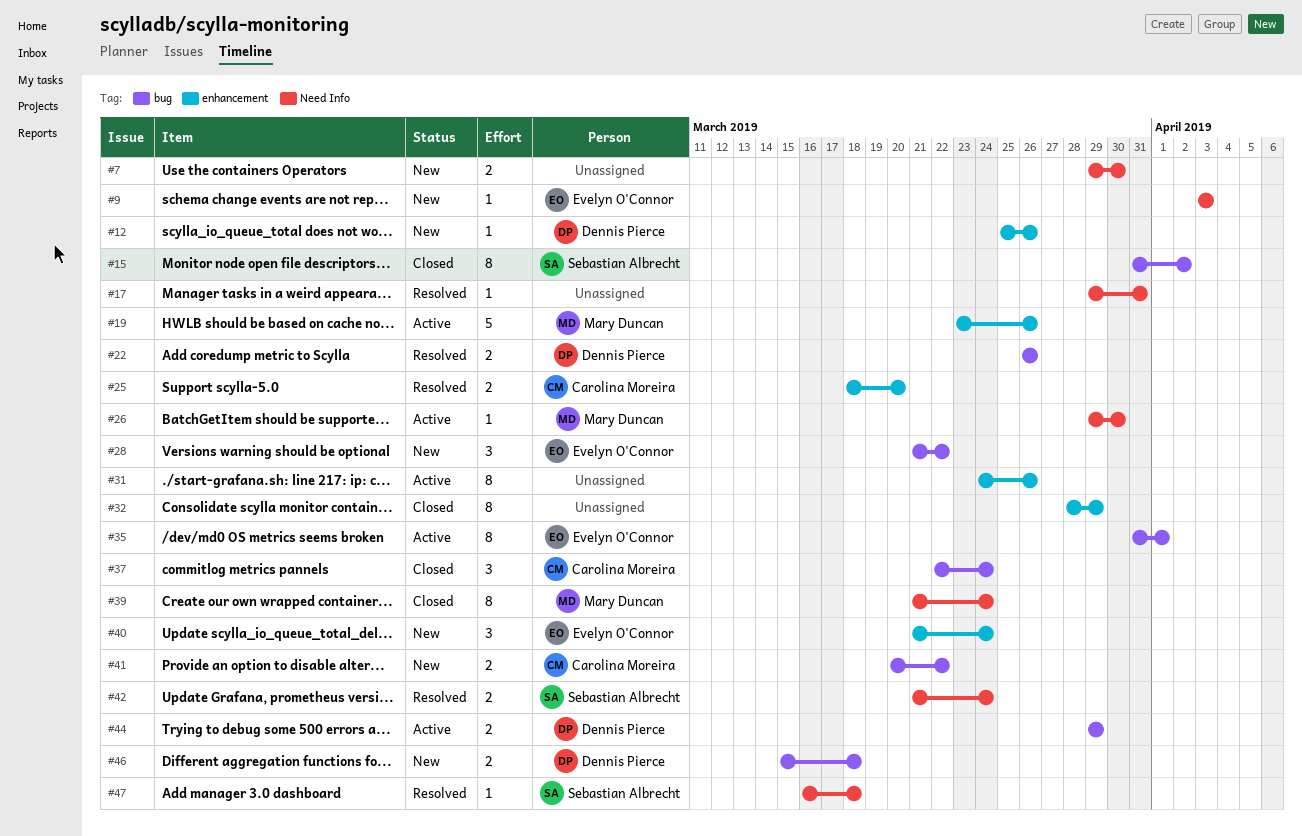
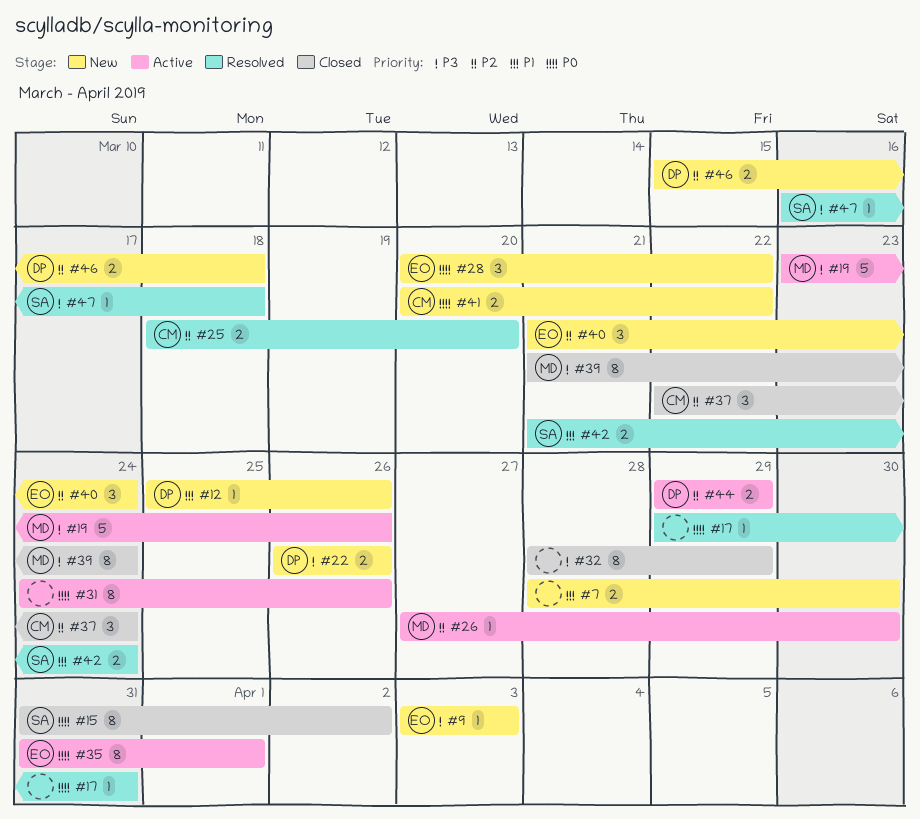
#7, start: Mar 29 -> Mar 28
#22, status: Resolved -> New
#26, start: Mar 29 -> Mar 27
#28, start: Mar 21 -> Mar 20

